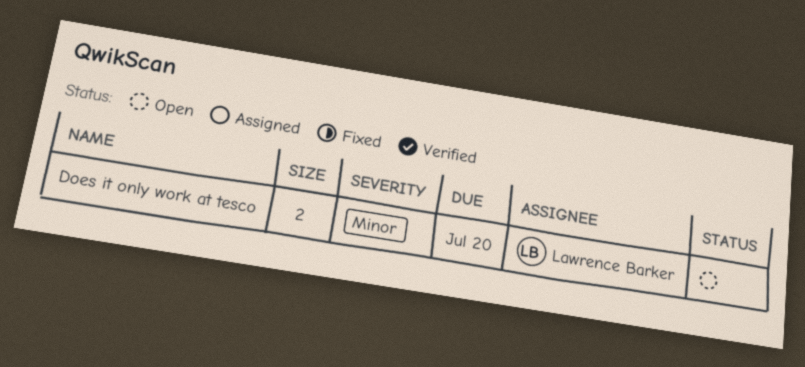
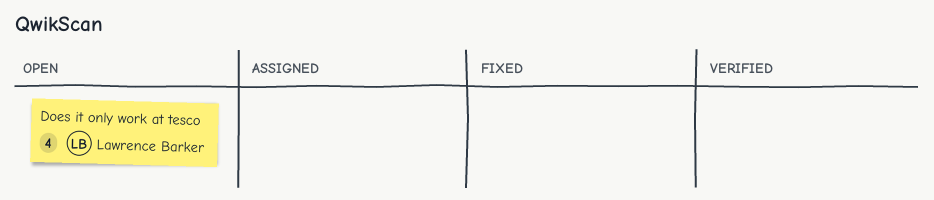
Does it only work at tesco, estimate: 2 -> 4

